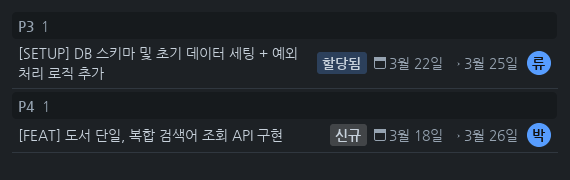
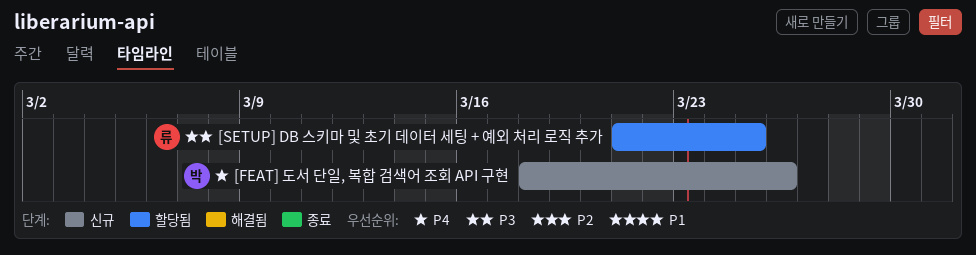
[SETUP] DB 스키마 및 초기 데이터 세팅 + 예외 처리 로직 추가, start: Mar 22 -> Mar 21

